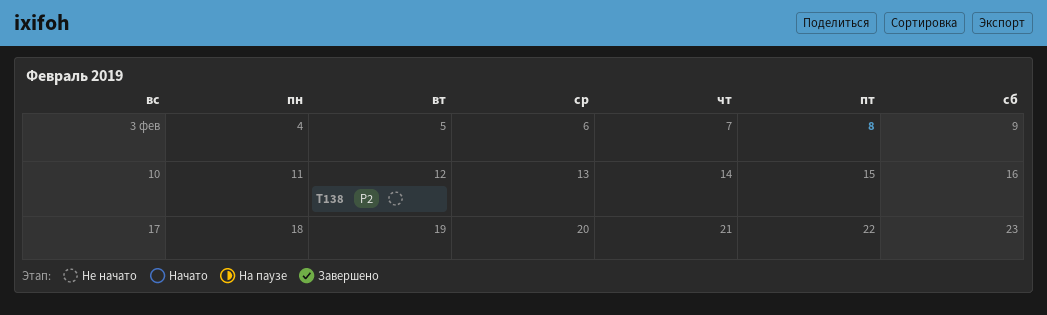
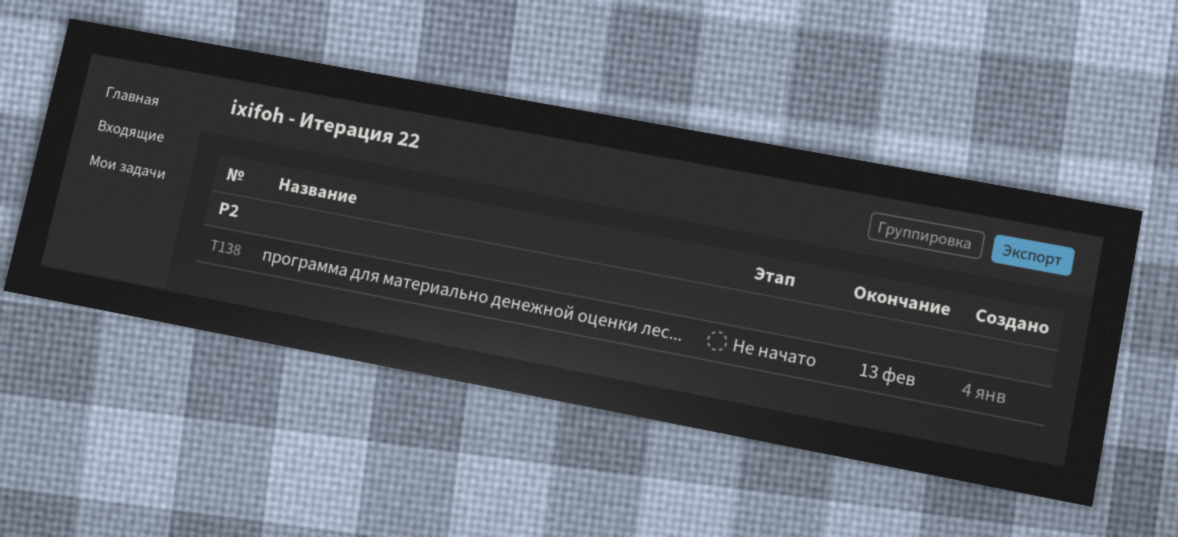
T138, due: Feb 12 -> Feb 13

